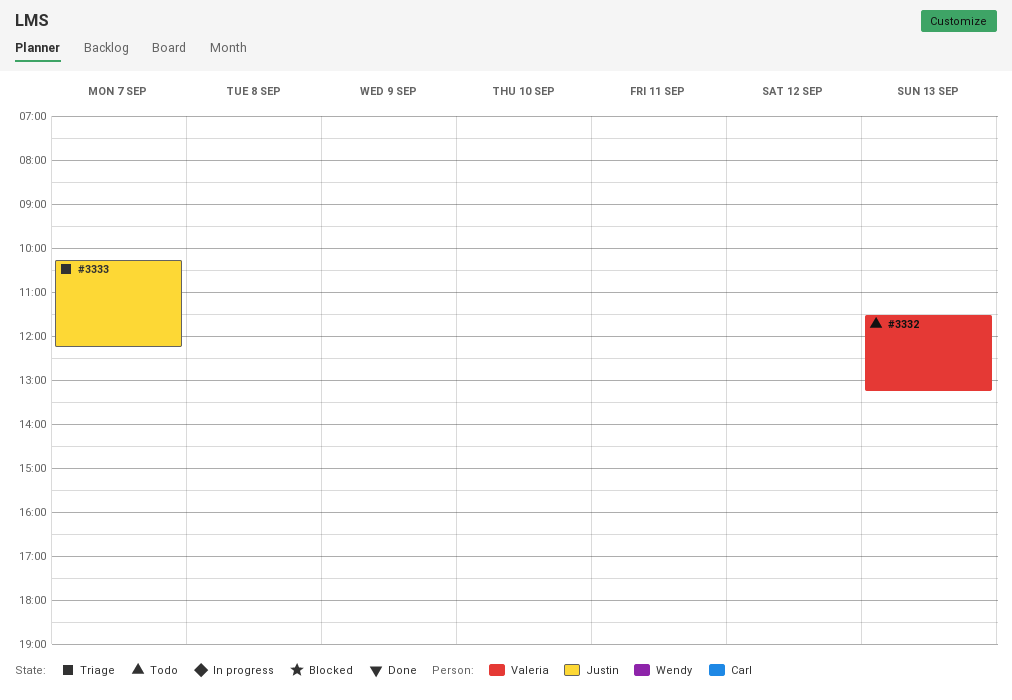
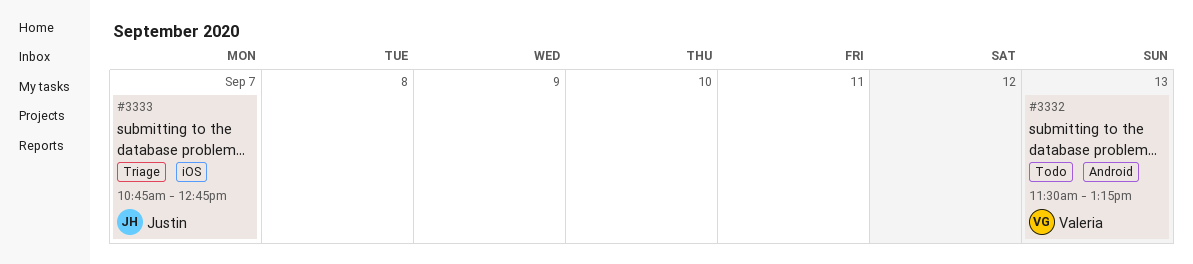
#3333, begins: 10:15 -> 10:45
#3333, ends: 12:15 -> 12:45

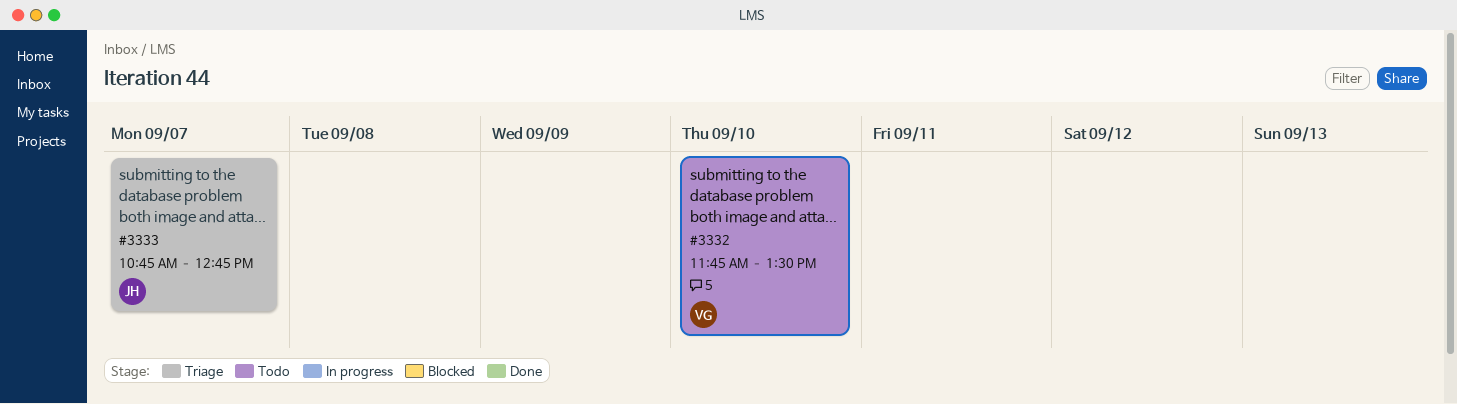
#3332, day: Sep 13 -> Sep 10
#3332, begins: 11:30 -> 11:45
#3332, ends: 13:15 -> 13:30

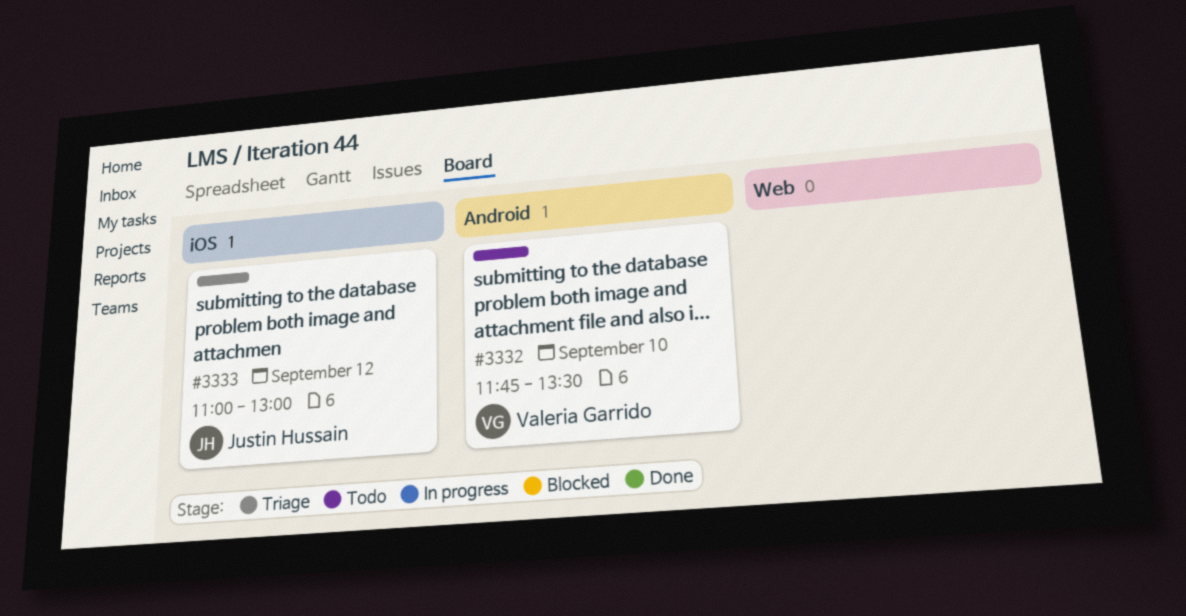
#3333, day: Sep 7 -> Sep 12
#3333, begins: 10:45 -> 11:00
#3333, ends: 12:45 -> 13:00

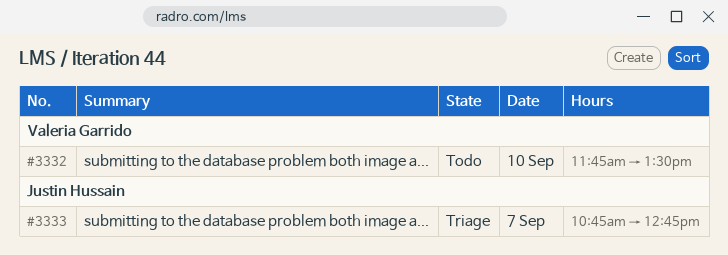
#3333, day: Sep 12 -> Sep 7
#3333, begins: 11:00 -> 10:45
#3333, ends: 13:00 -> 12:45

